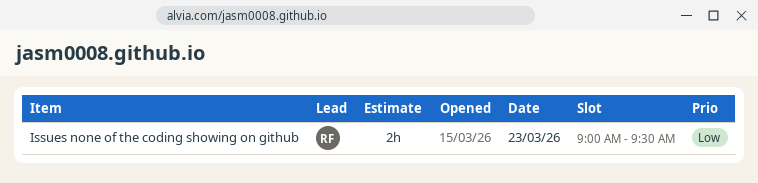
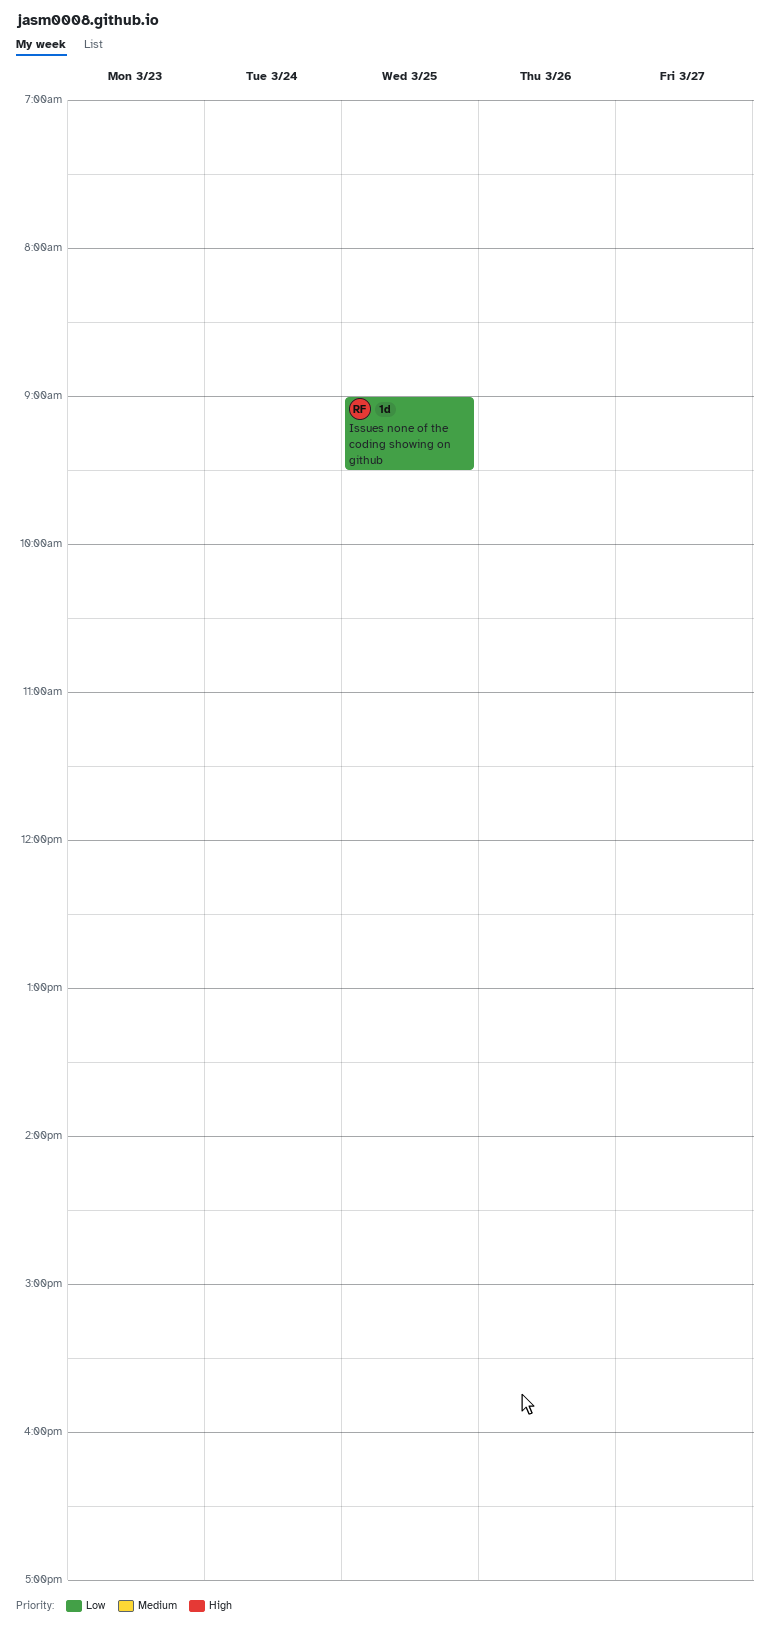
Issues none of the coding showing on github, estimate: 2h -> 1d
Issues none of the coding showing on github, day: Mar 23 -> Mar 25

